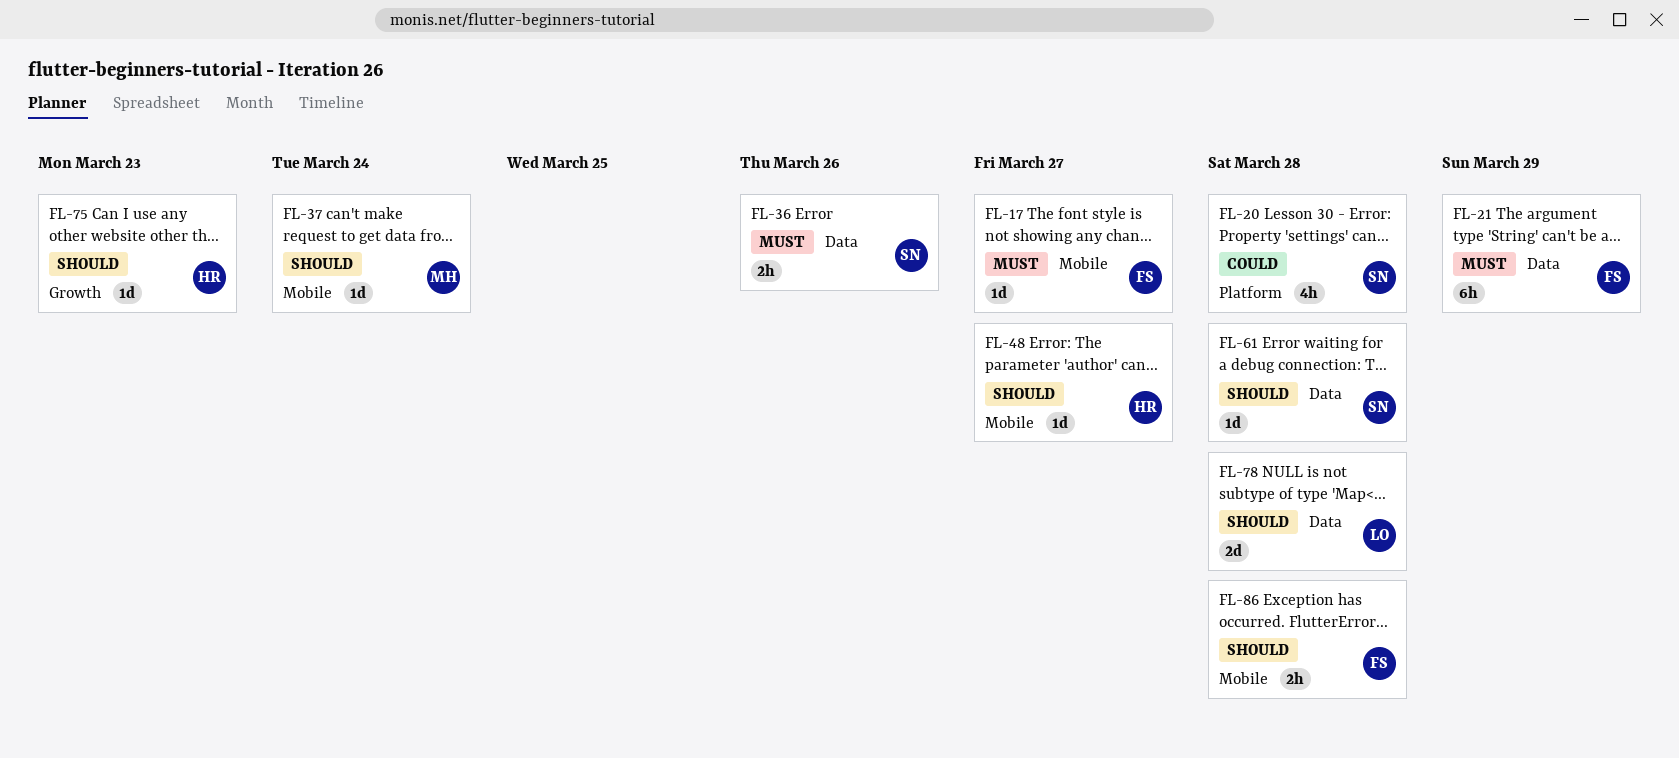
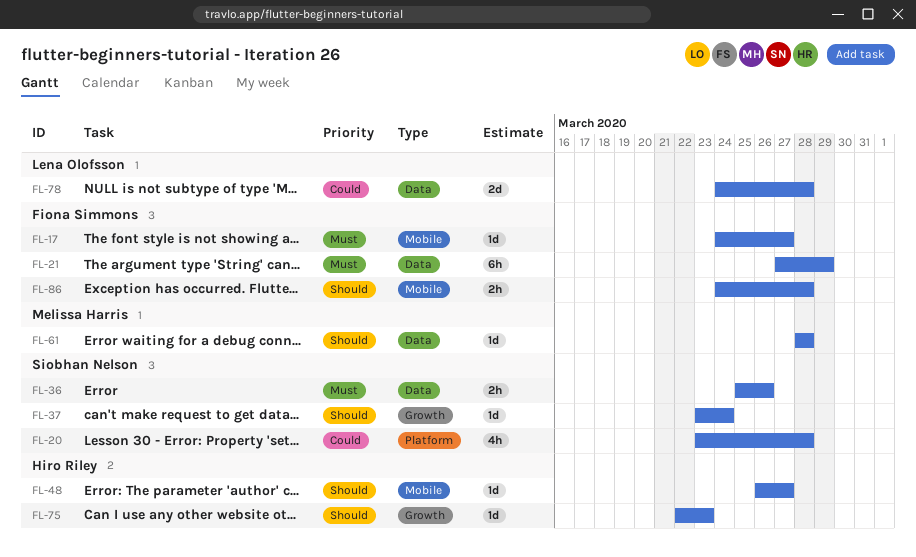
FL-37, owner: Melissa Harris -> Siobhan Nelson
FL-37, label: Mobile -> Growth
FL-61, owner: Siobhan Nelson -> Melissa Harris
FL-78, priority: Should -> Could

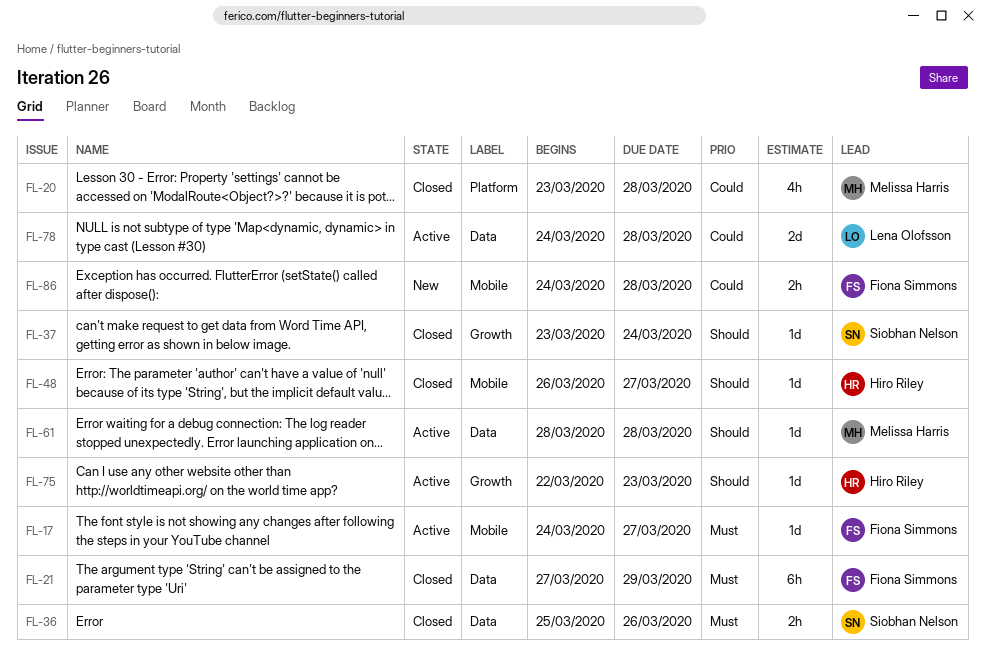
FL-20, owner: Siobhan Nelson -> Melissa Harris
FL-86, priority: Should -> Could

